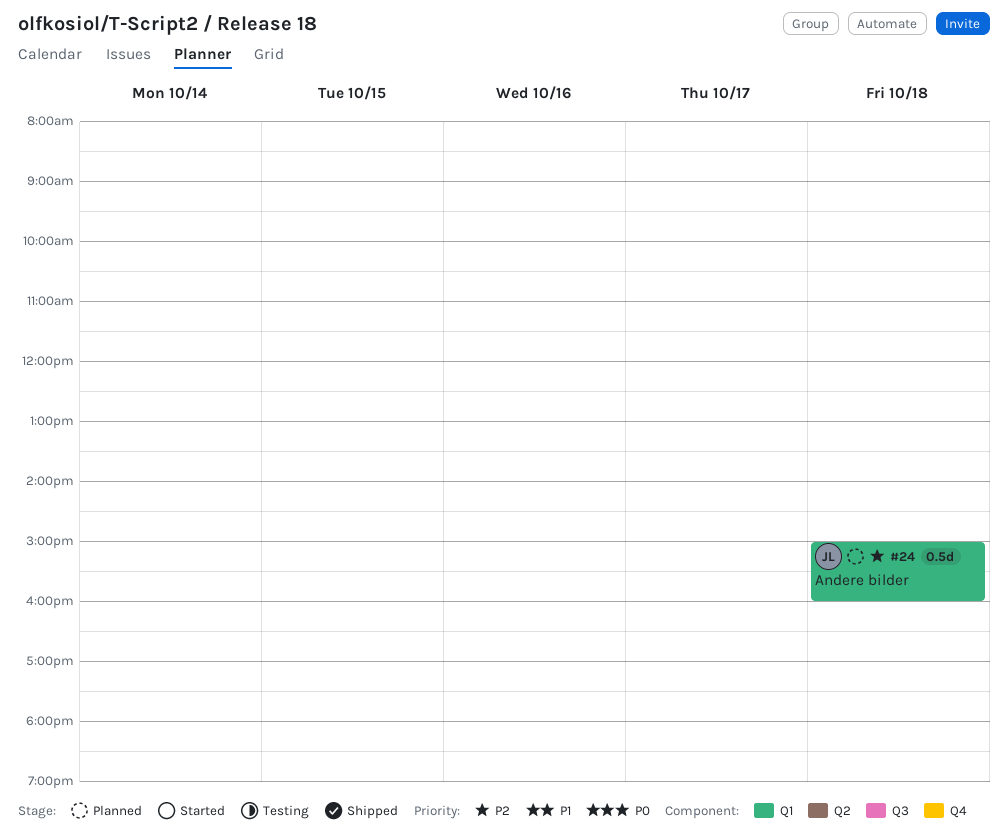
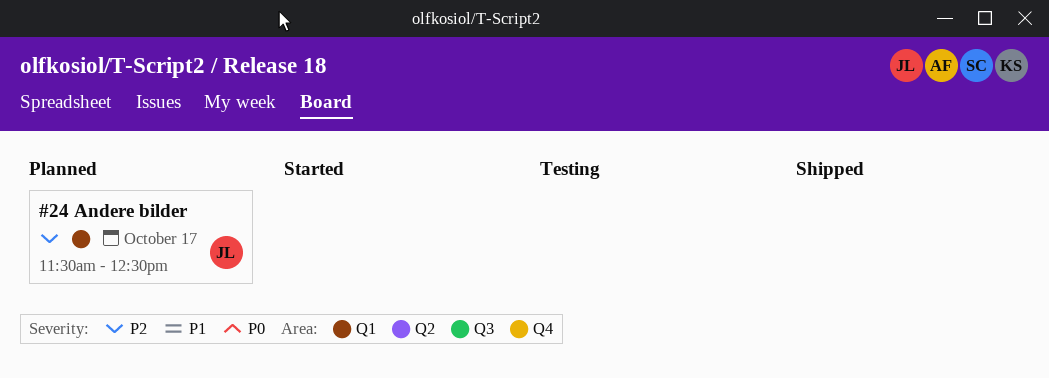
#24, day: Oct 18 -> Oct 17
#24, begins: 15:00 -> 11:30
#24, ends: 16:00 -> 12:30

